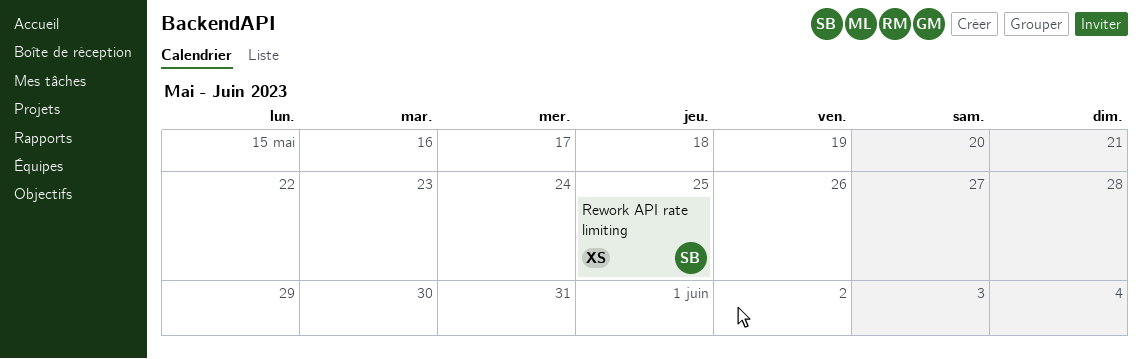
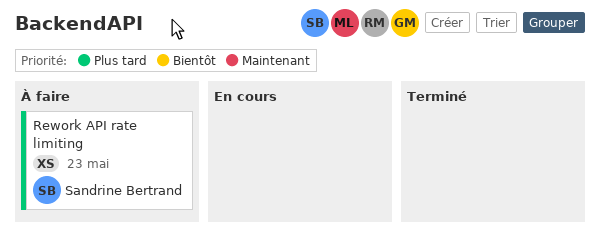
Rework API rate limiting, due: May 25 -> May 23

